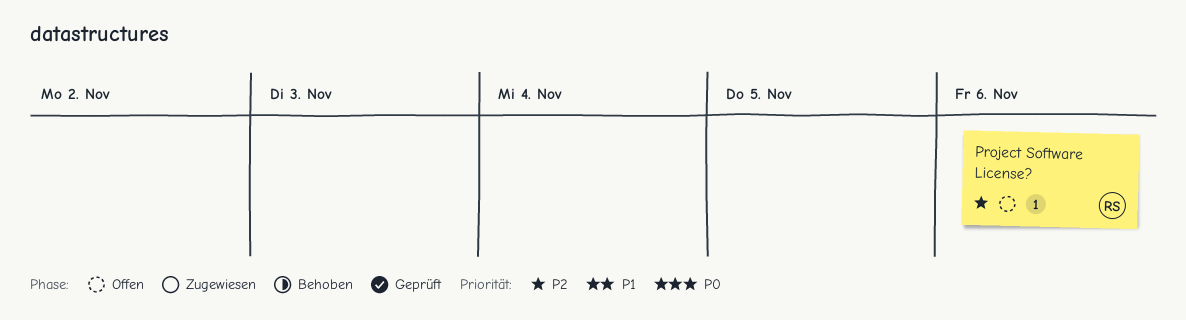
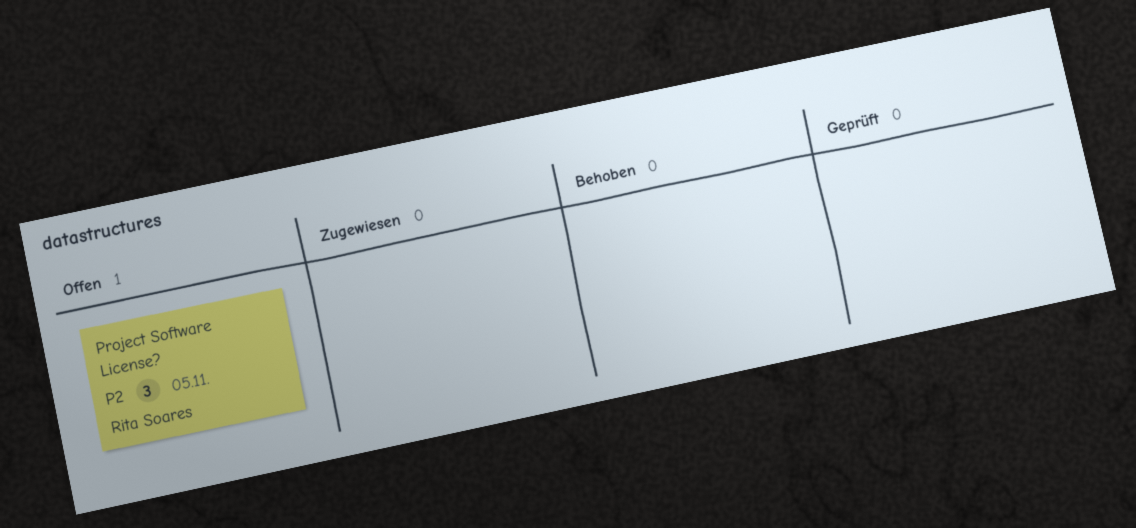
Project Software License?, estimate: 1 -> 3
Project Software License?, due: Nov 6 -> Nov 5

